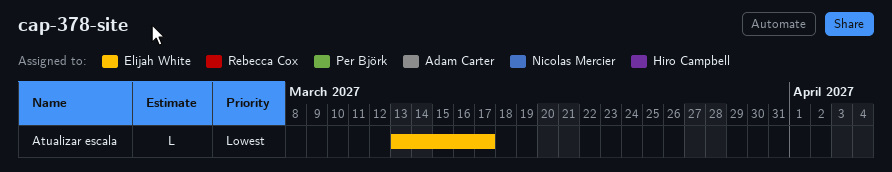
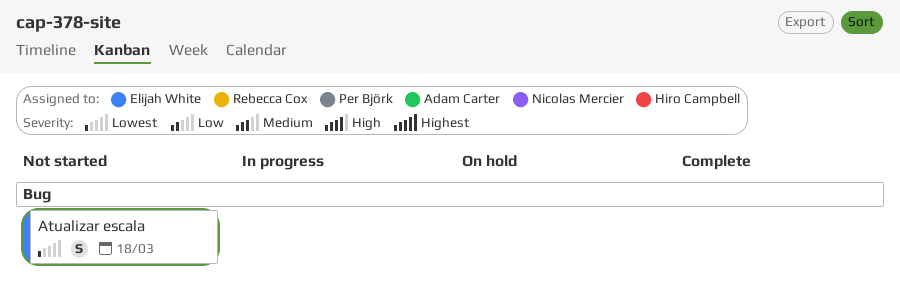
Atualizar escala, estimate: L -> S
Atualizar escala, due: Mar 17 -> Mar 18

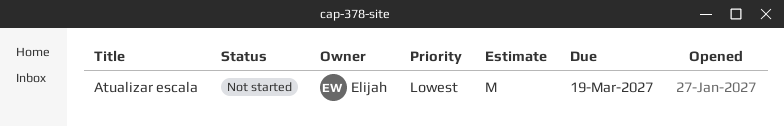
Atualizar escala, estimate: S -> M
Atualizar escala, due: Mar 18 -> Mar 19

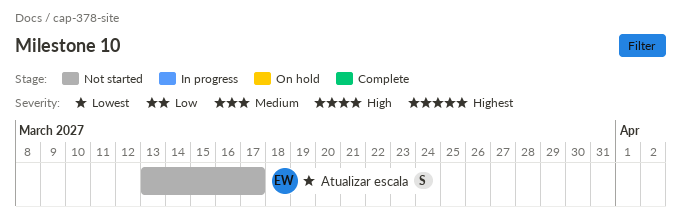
Atualizar escala, estimate: M -> S
Atualizar escala, due: Mar 19 -> Mar 17

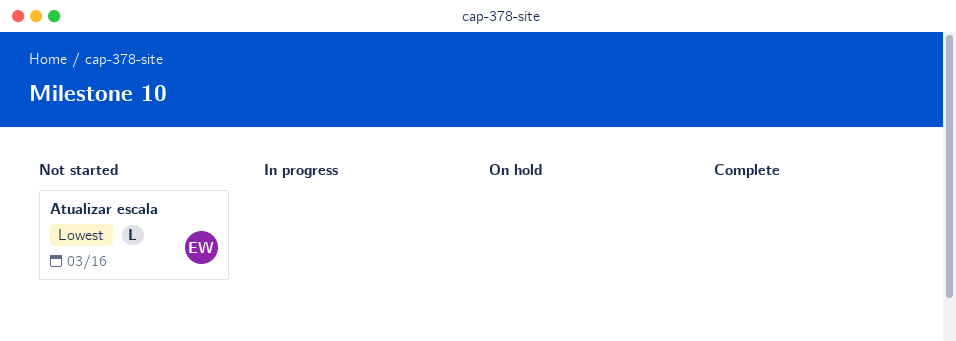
Atualizar escala, estimate: S -> L
Atualizar escala, due: Mar 17 -> Mar 16

